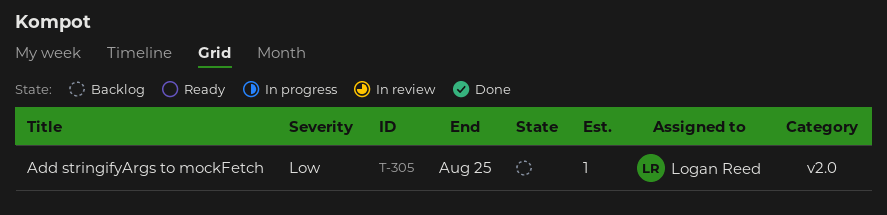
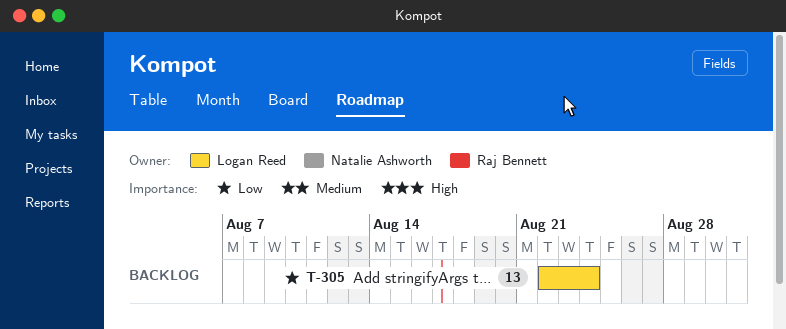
T-305, estimate: 1 -> 13
T-305, due: Aug 25 -> Aug 24

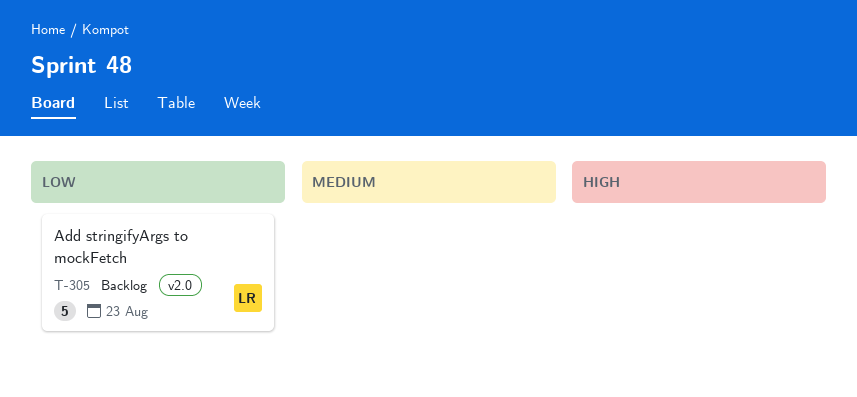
T-305, estimate: 13 -> 5
T-305, due: Aug 24 -> Aug 23

